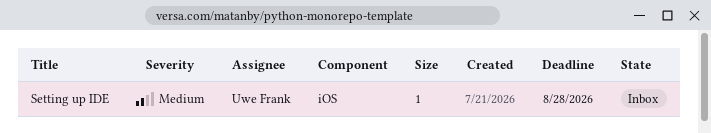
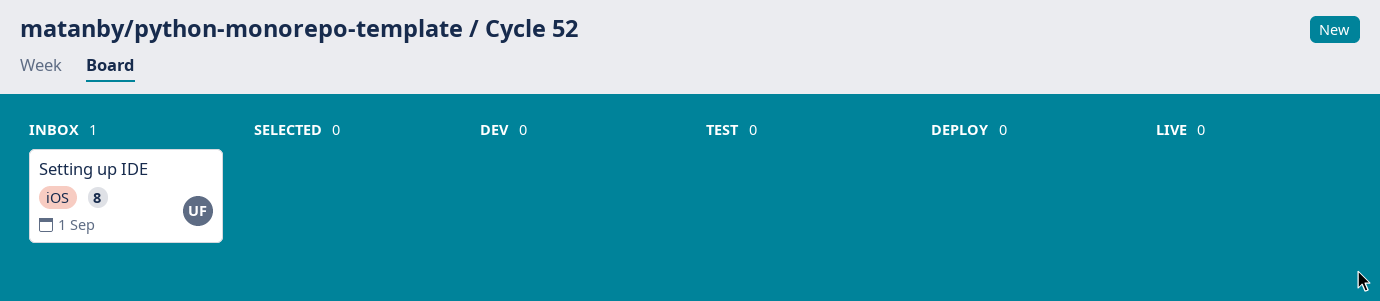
Setting up IDE, estimate: 1 -> 8
Setting up IDE, due: Aug 28 -> Sep 1

